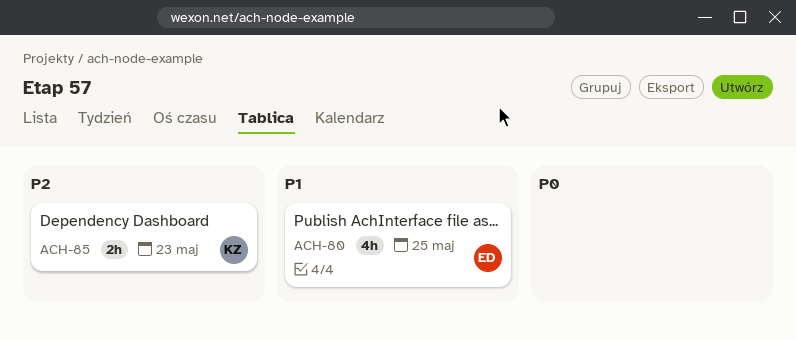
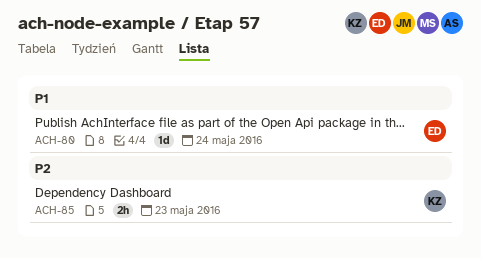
ACH-80, estimate: 4h -> 1d
ACH-80, due: May 25 -> May 24

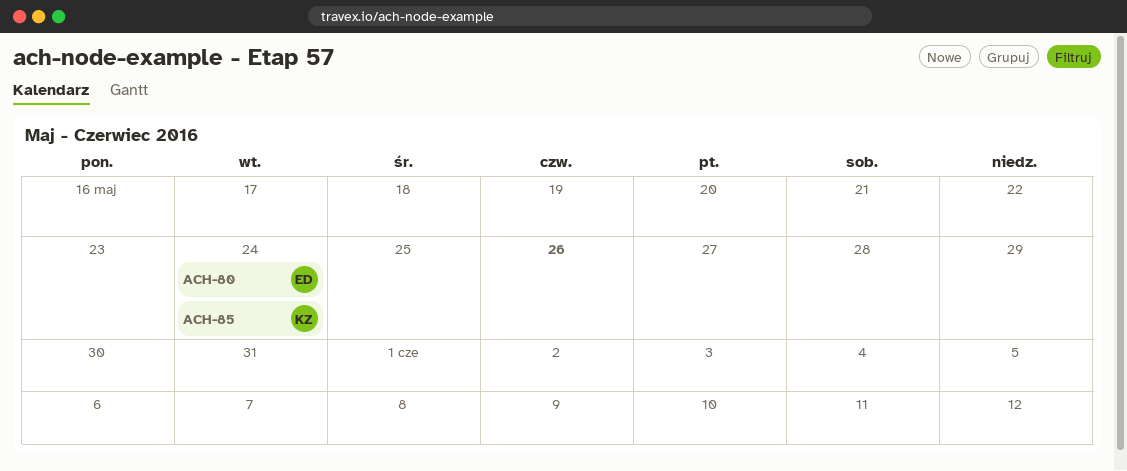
ACH-85, due: May 23 -> May 24

